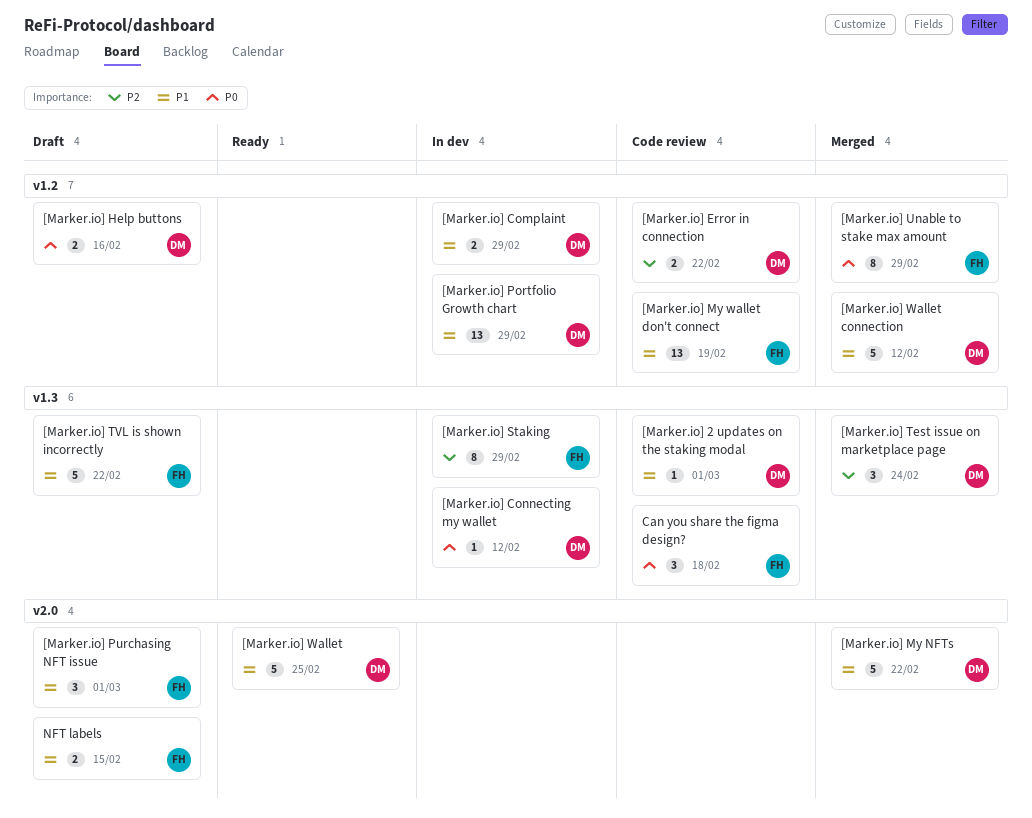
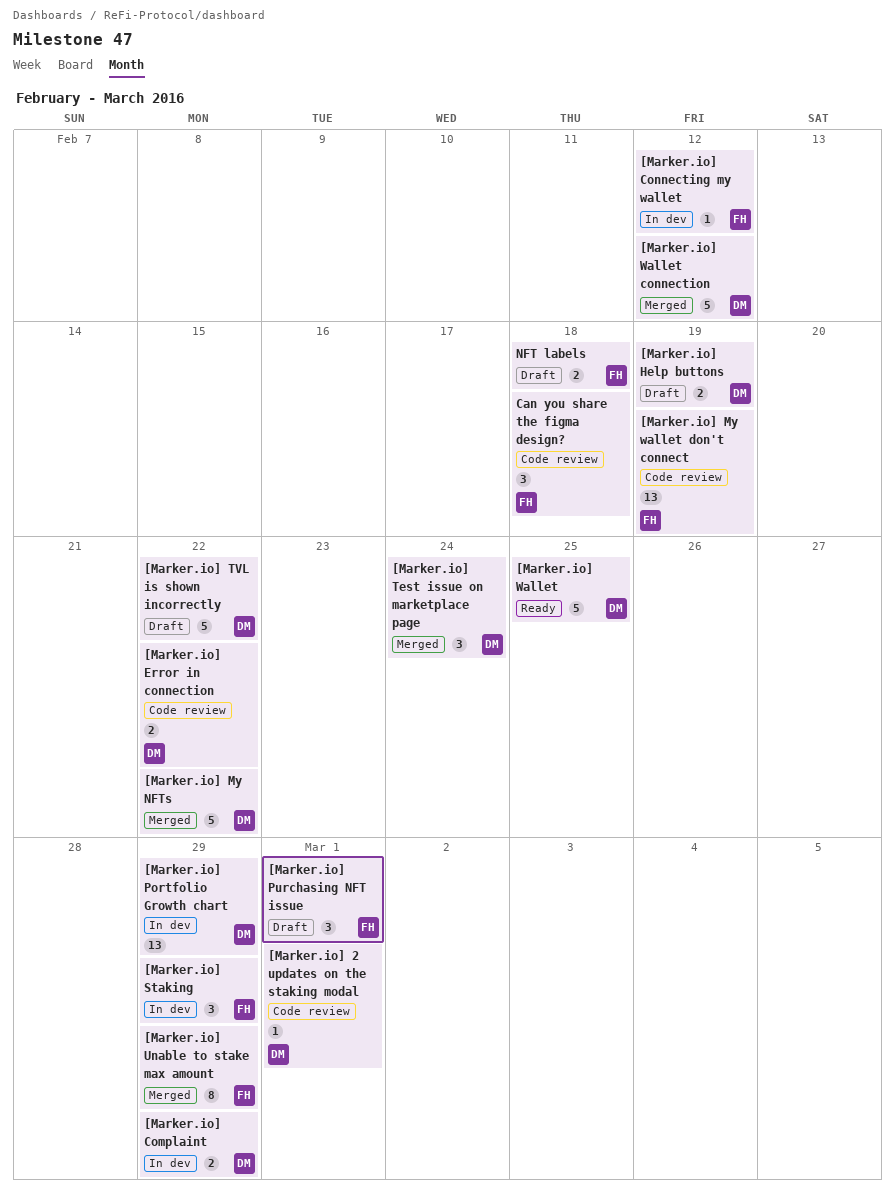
[Marker.io] Connecting my wallet, owner: DM -> FH
[Marker.io] Help buttons, due: Feb 16 -> Feb 19
[Marker.io] Staking, estimate: 8 -> 3
[Marker.io] TVL is shown incorrectly, owner: FH -> DM
NFT labels, due: Feb 15 -> Feb 18

